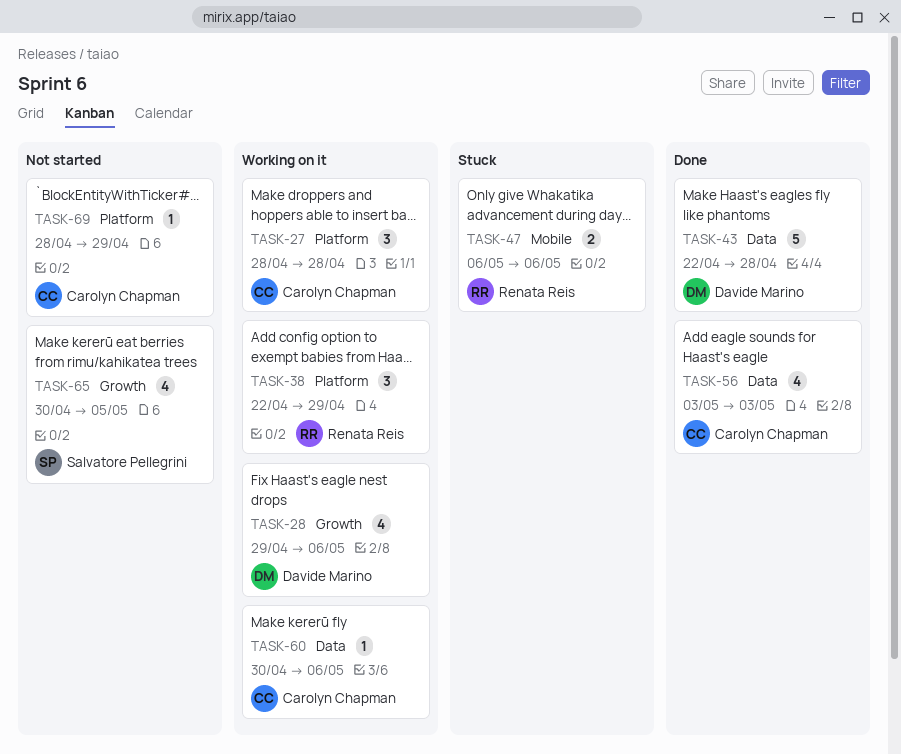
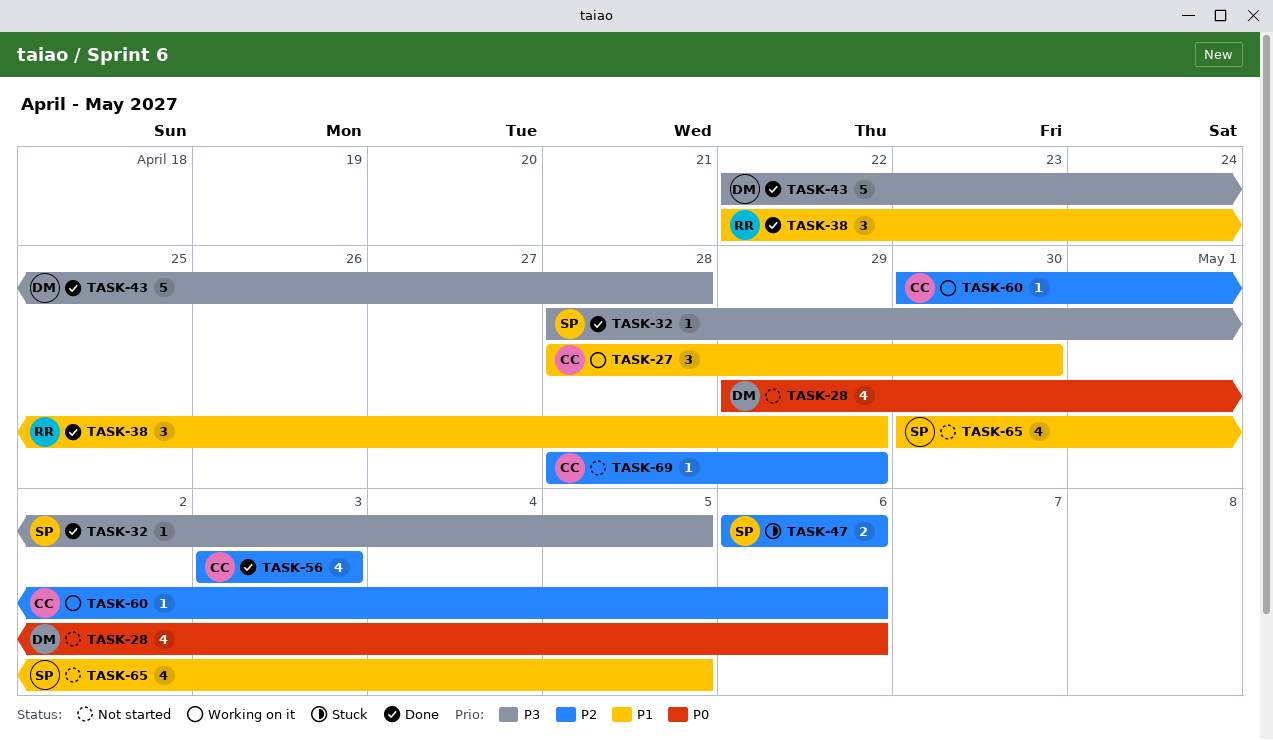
TASK-27, due: Apr 28 -> Apr 30
TASK-28, status: Working on it -> Not started
TASK-32: none -> present
TASK-38, status: Working on it -> Done
TASK-47, owner: Renata Reis -> Salvatore Pellegrini

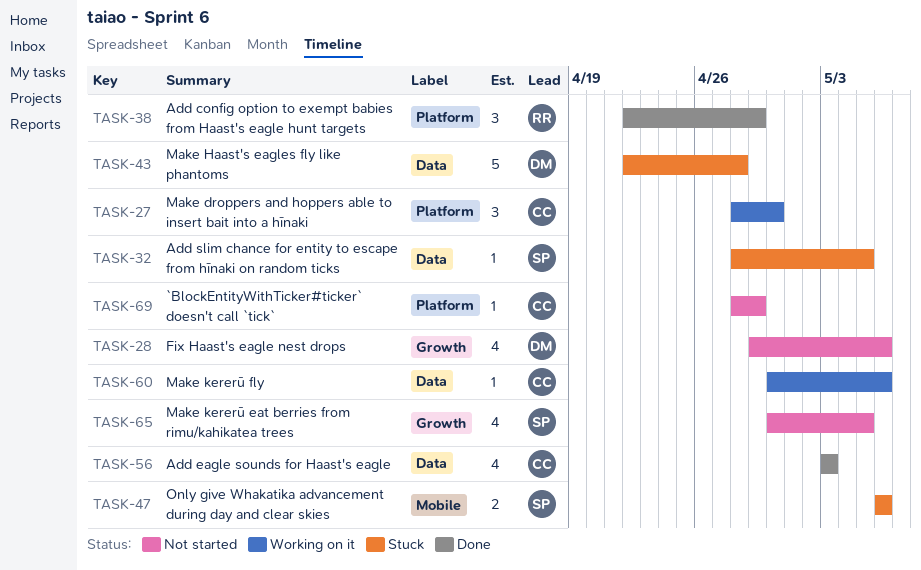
TASK-32, status: Done -> Stuck
TASK-43, status: Done -> Stuck

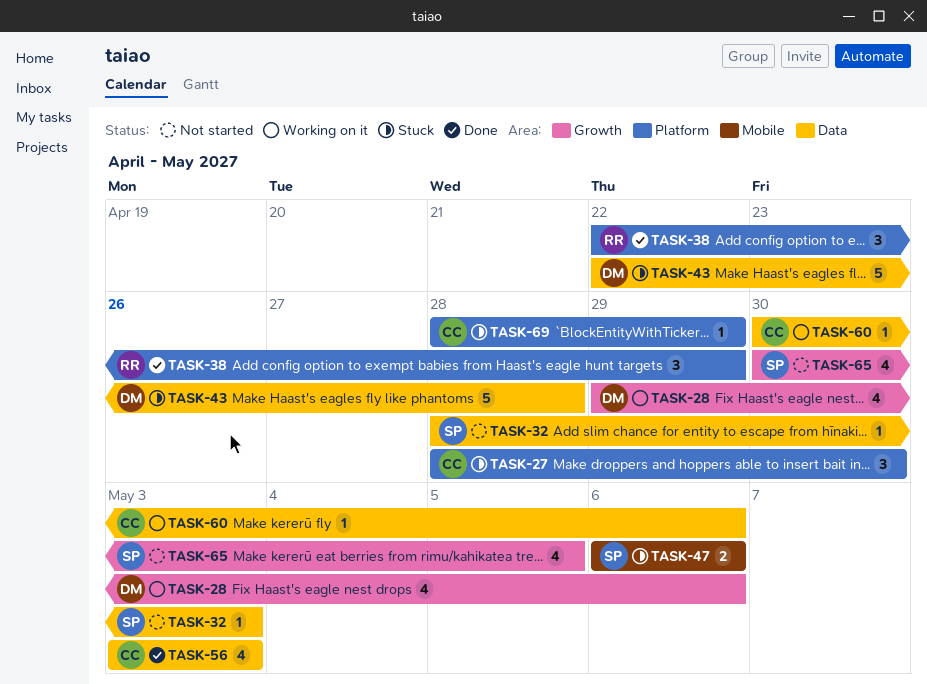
TASK-27, status: Working on it -> Stuck
TASK-28, status: Not started -> Working on it
TASK-32, status: Stuck -> Not started
TASK-32, due: May 5 -> May 3
TASK-69, status: Not started -> Stuck

